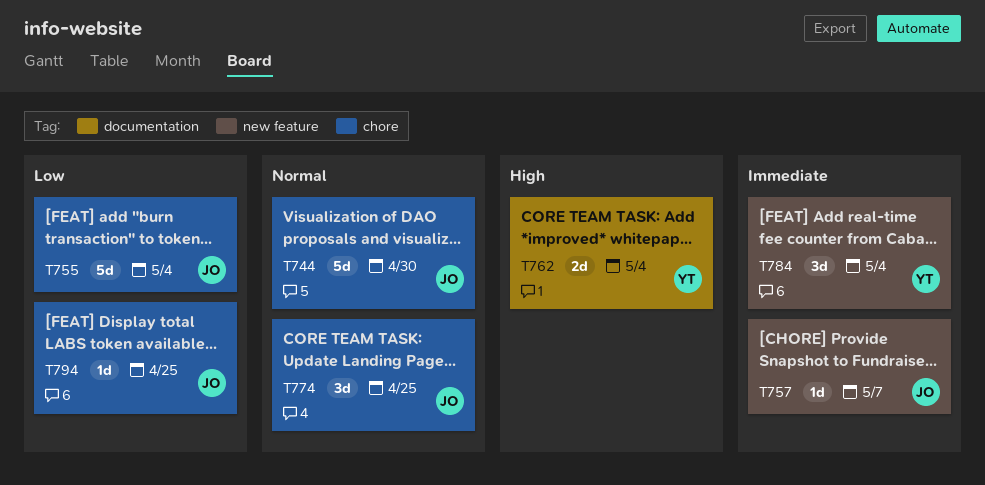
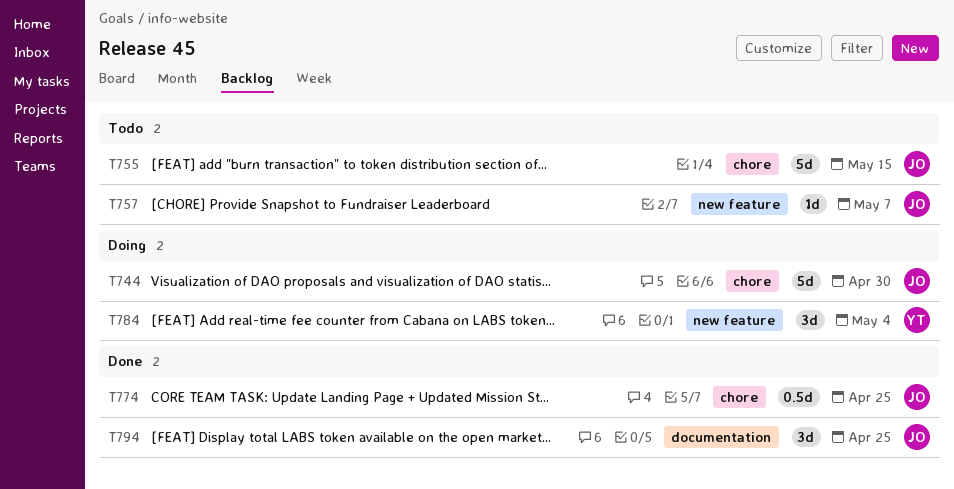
T755, due: May 4 -> May 15
T762: present -> none
T774, estimate: 3d -> 0.5d
T794, label: chore -> documentation
T794, estimate: 1d -> 3d

